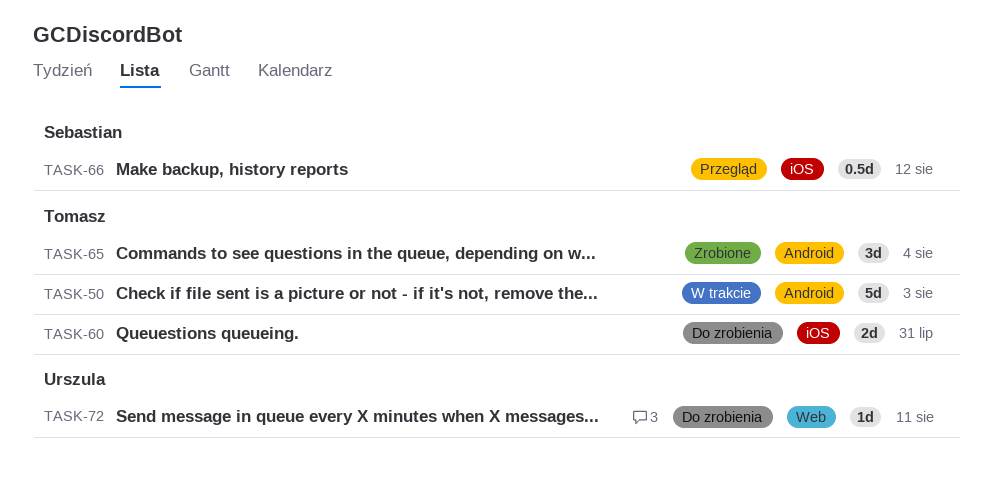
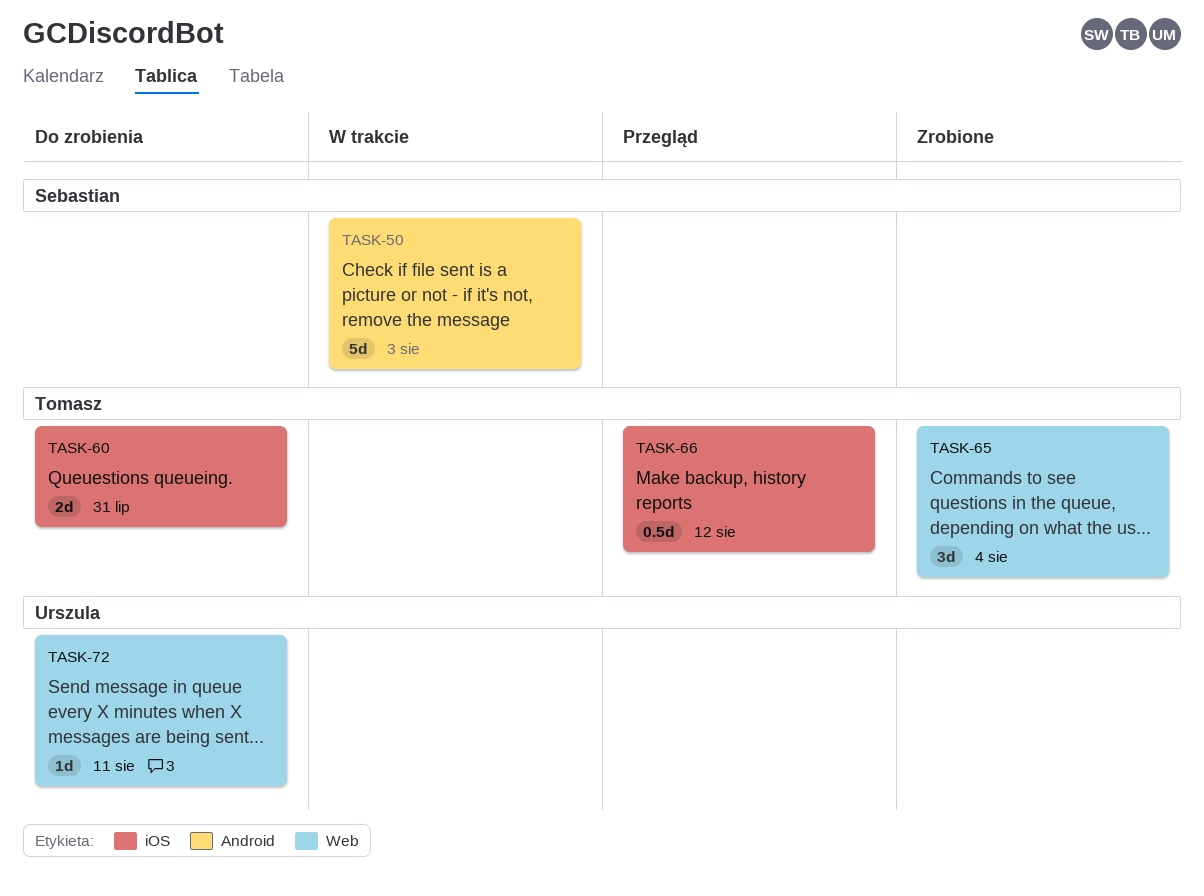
TASK-50, owner: Tomasz -> Sebastian
TASK-65, label: Android -> Web
TASK-66, owner: Sebastian -> Tomasz

